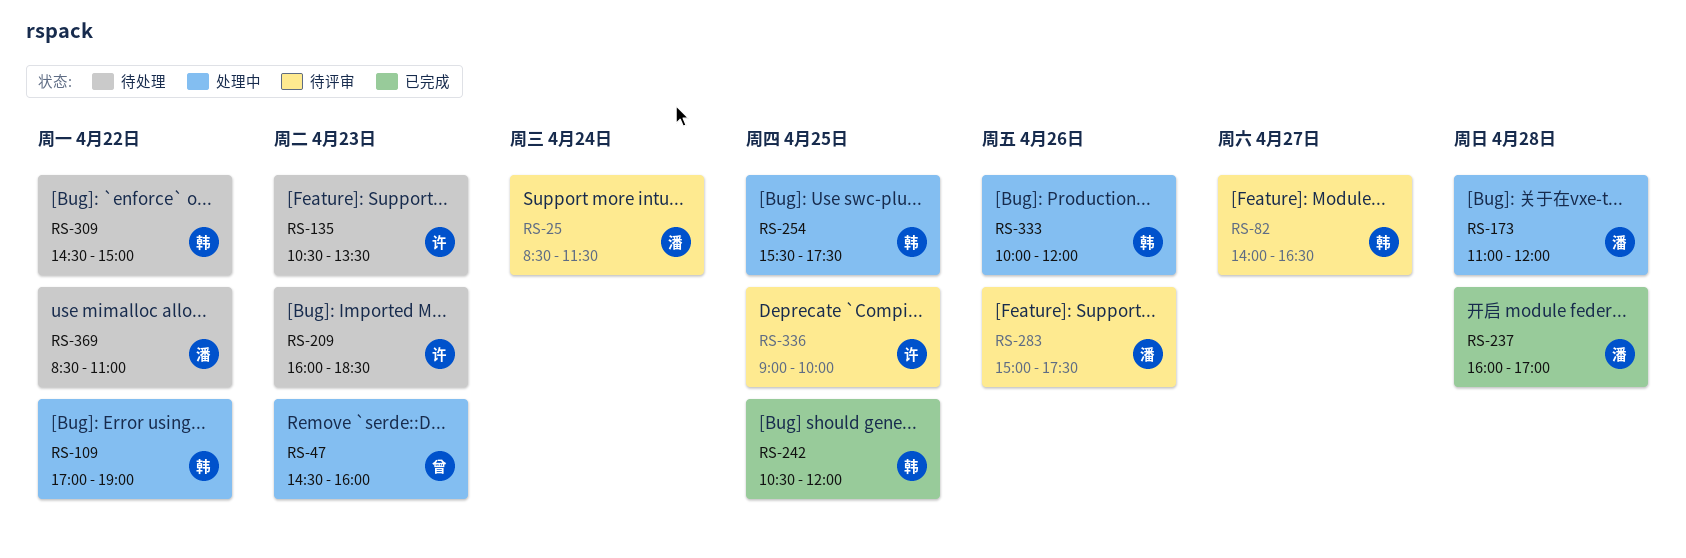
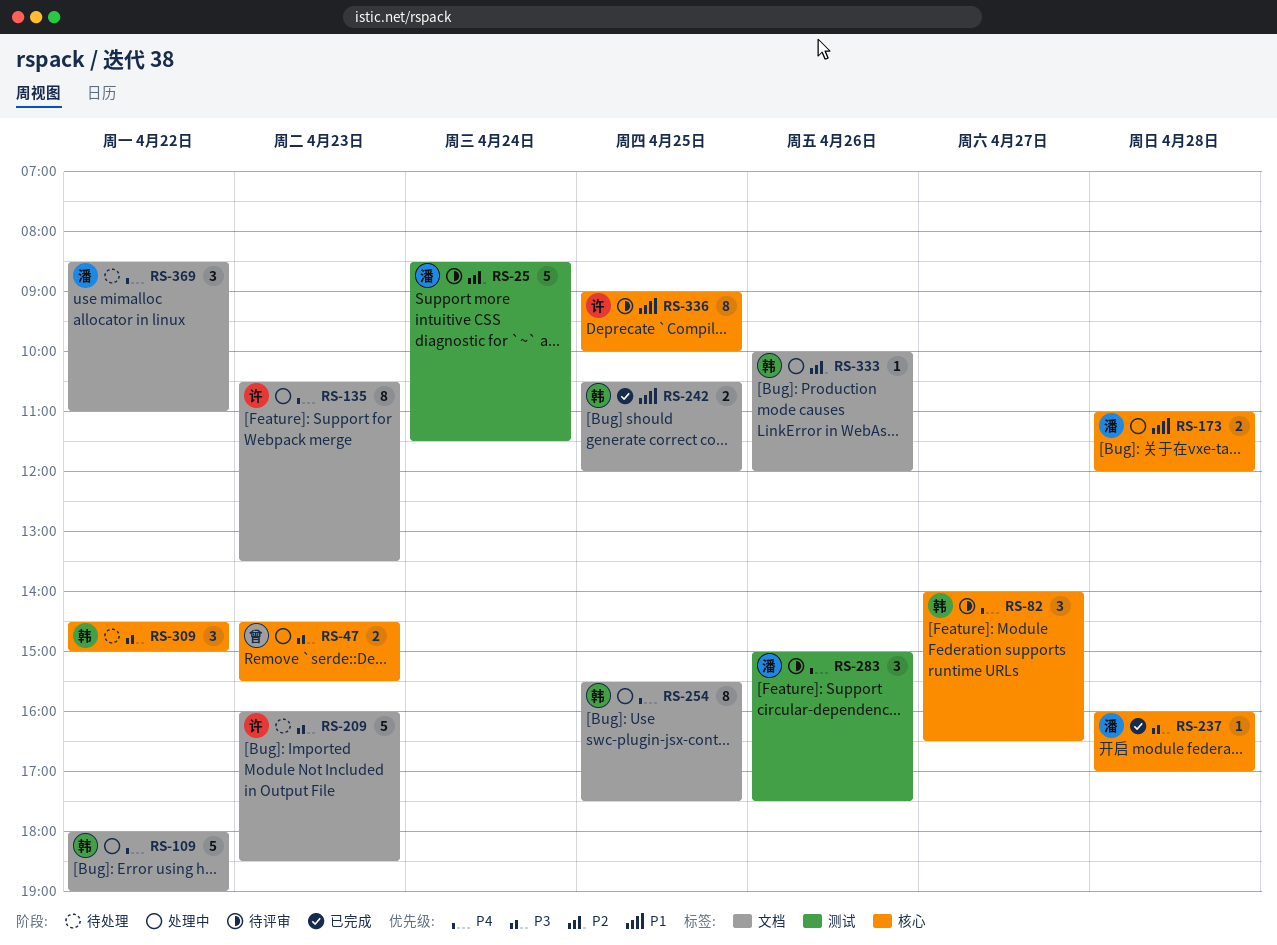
RS-47, ends: 16:00 -> 15:30
RS-109, begins: 17:00 -> 18:00
RS-135, status: 待处理 -> 处理中

